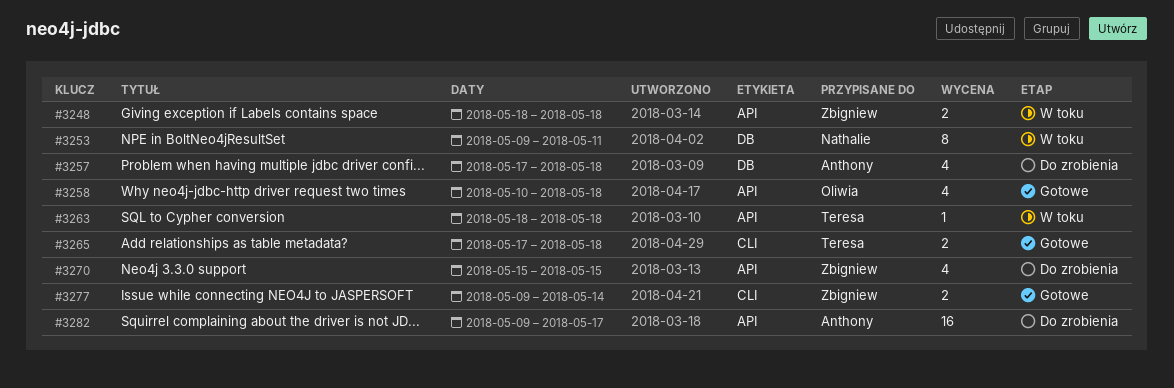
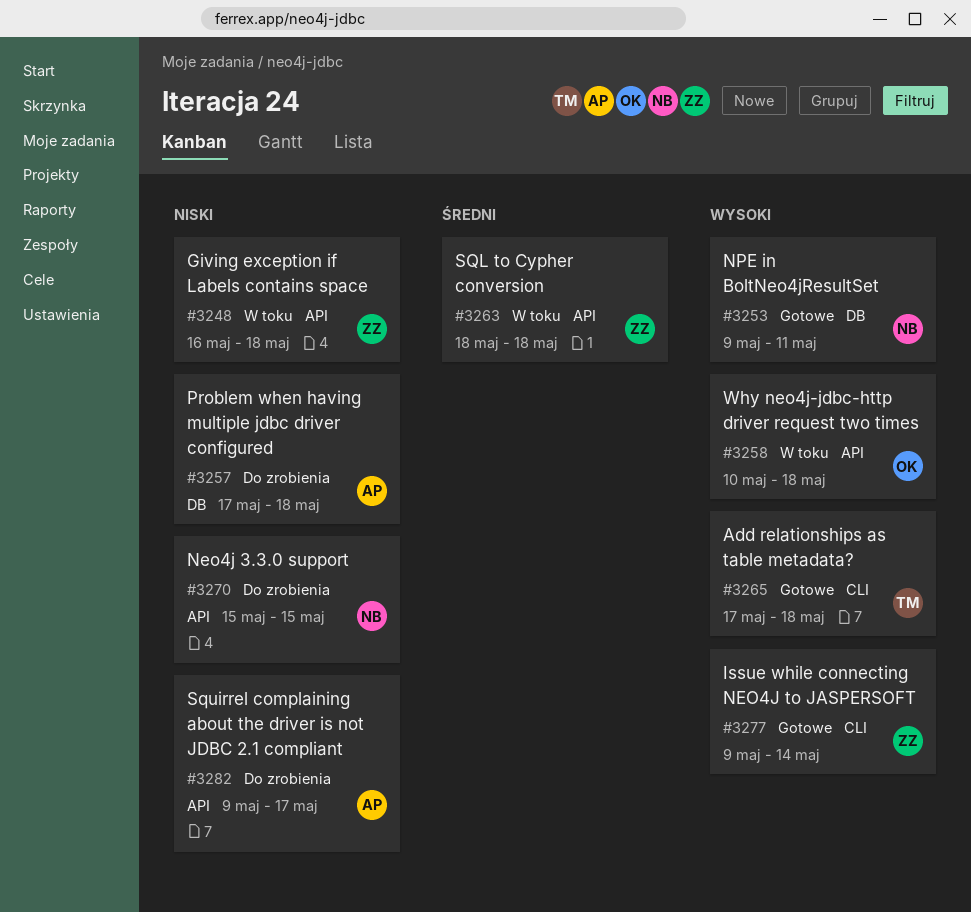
#3248, start: May 18 -> May 16
#3253, status: W toku -> Gotowe
#3258, status: Gotowe -> W toku
#3263, owner: Teresa -> Zbigniew
#3270, owner: Zbigniew -> Nathalie

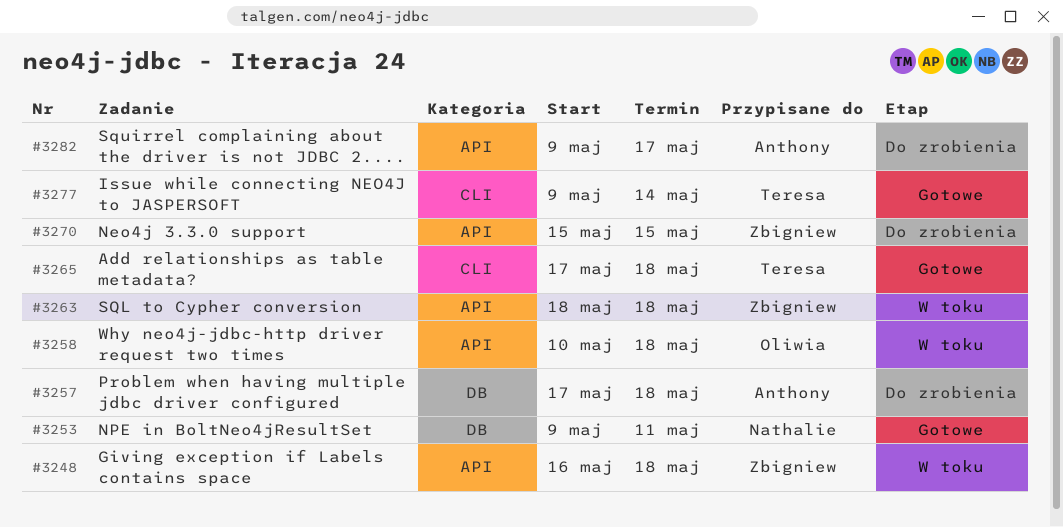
#3270, owner: Nathalie -> Zbigniew
#3277, owner: Zbigniew -> Teresa

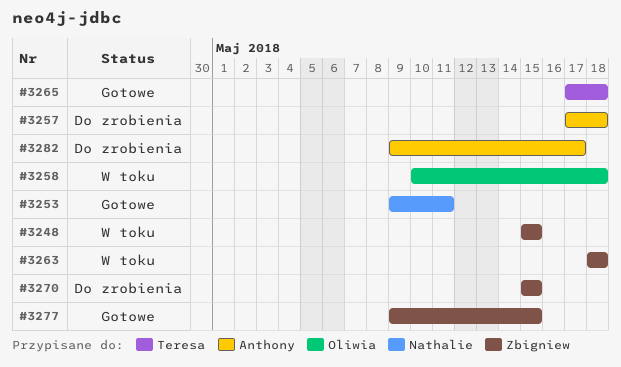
#3248, start: May 16 -> May 15
#3248, due: May 18 -> May 15
#3277, owner: Teresa -> Zbigniew
#3277, due: May 14 -> May 15

